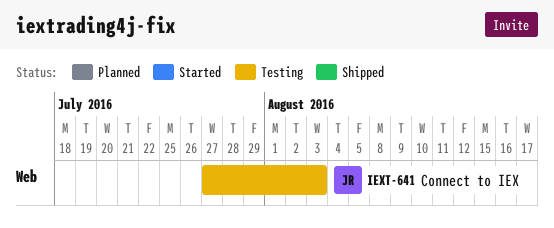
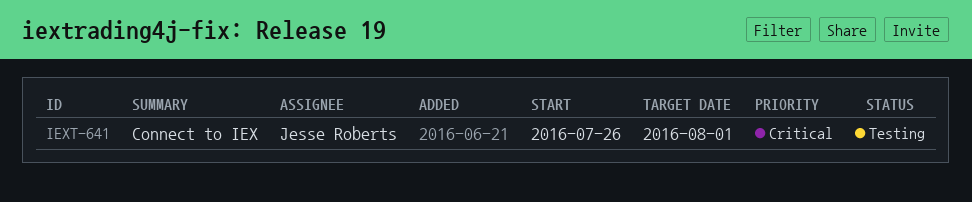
IEXT-641, start: Jul 27 -> Jul 26
IEXT-641, due: Aug 3 -> Aug 1

